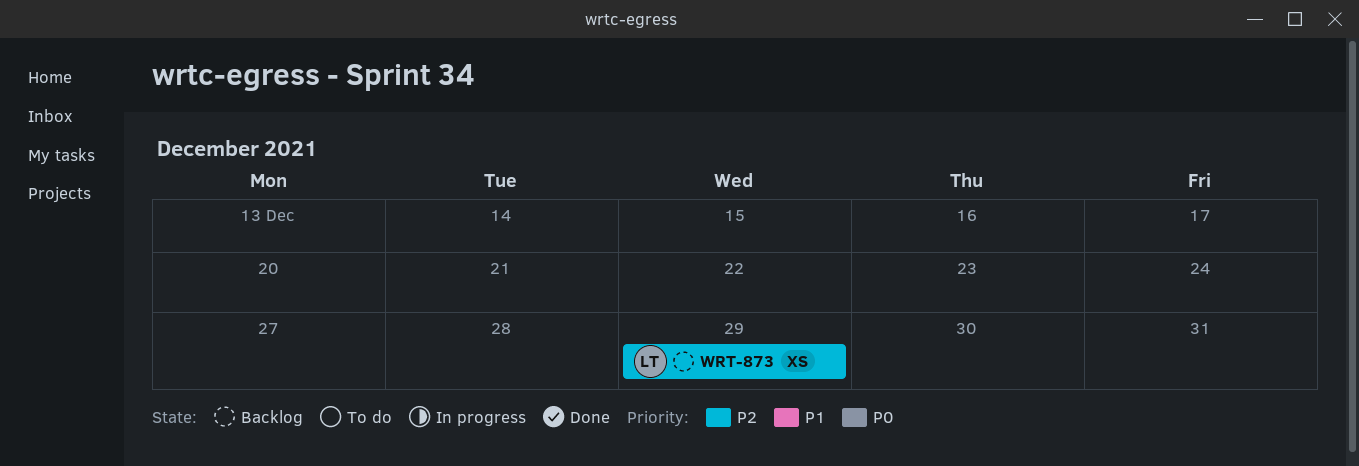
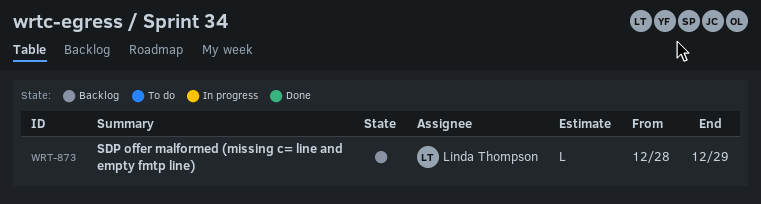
WRT-873, estimate: XS -> L
WRT-873, start: Dec 29 -> Dec 28

